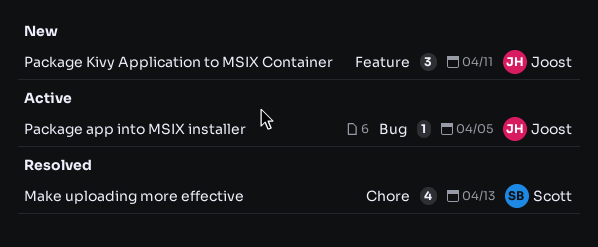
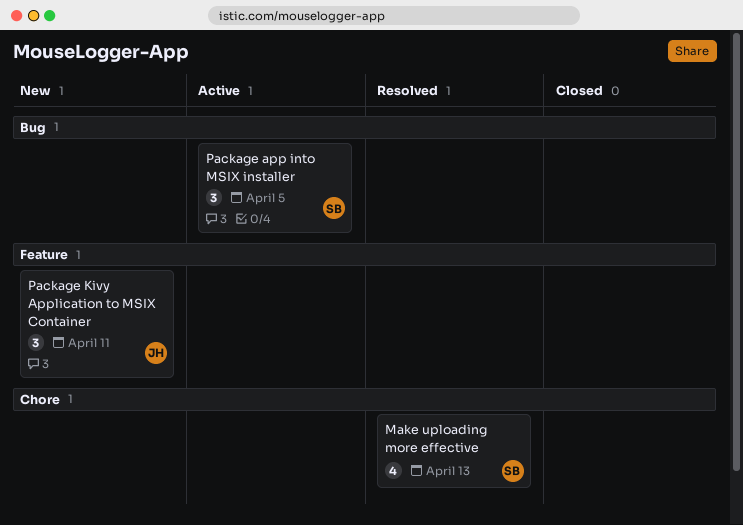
Package app into MSIX installer, owner: Joost -> Scott
Package app into MSIX installer, estimate: 1 -> 3

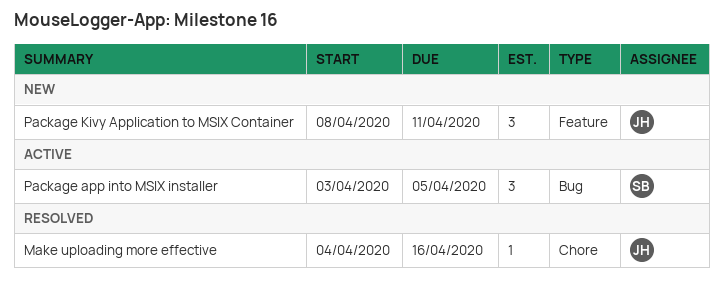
Make uploading more effective, owner: SB -> JH
Make uploading more effective, estimate: 4 -> 1
Make uploading more effective, due: Apr 13 -> Apr 16

